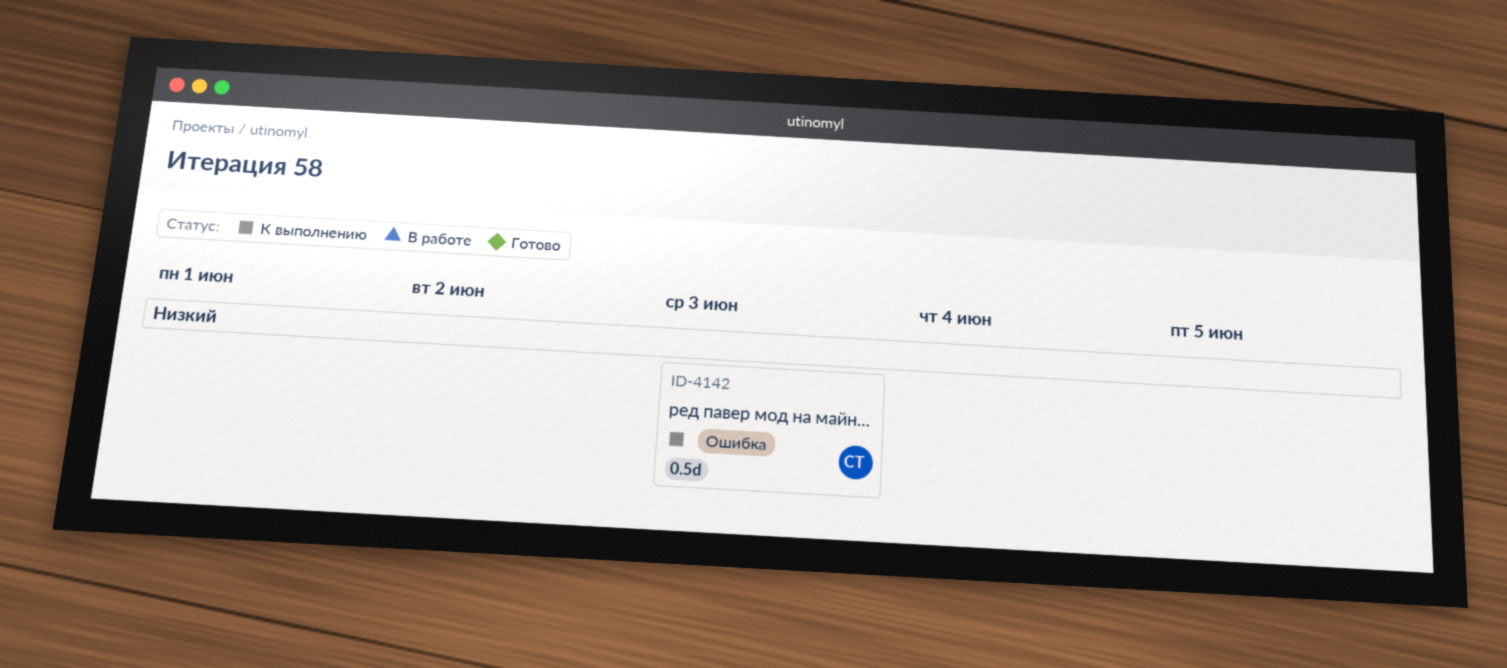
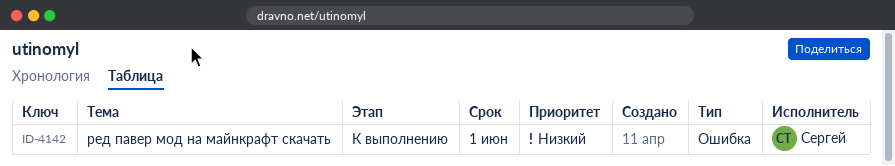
ID-4142, due: Jun 3 -> Jun 1

